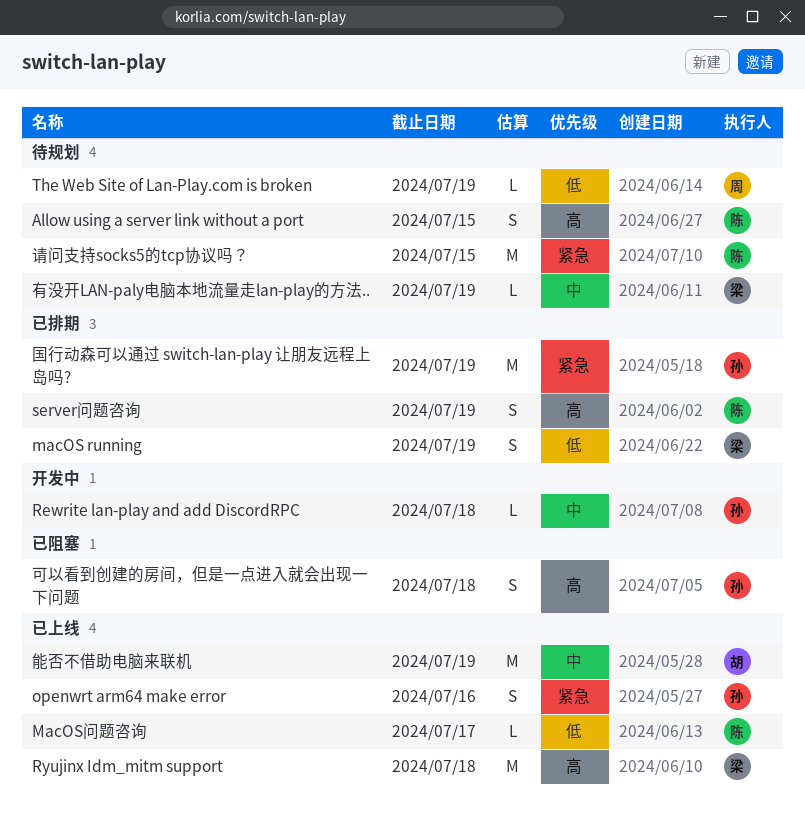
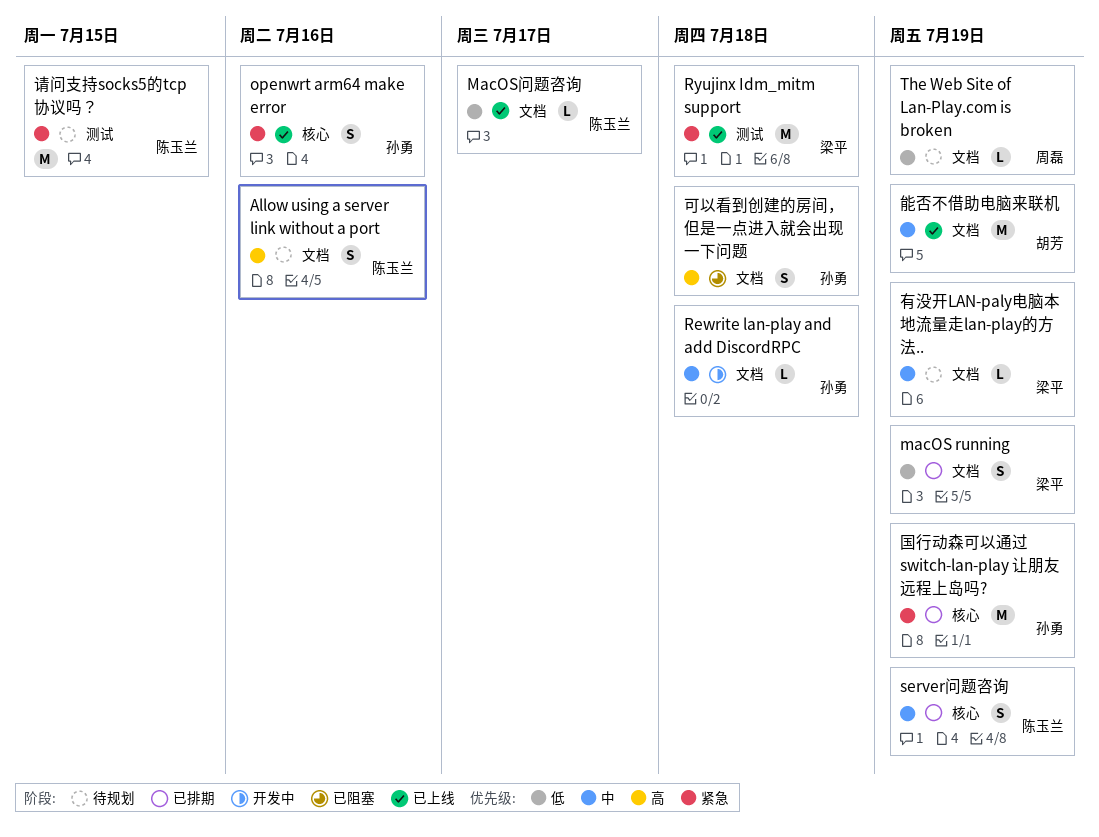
Allow using a server link without a port, due: Jul 15 -> Jul 16
Ryujinx Idm_mitm support, priority: 高 -> 紧急
server问题咨询, priority: 高 -> 中

